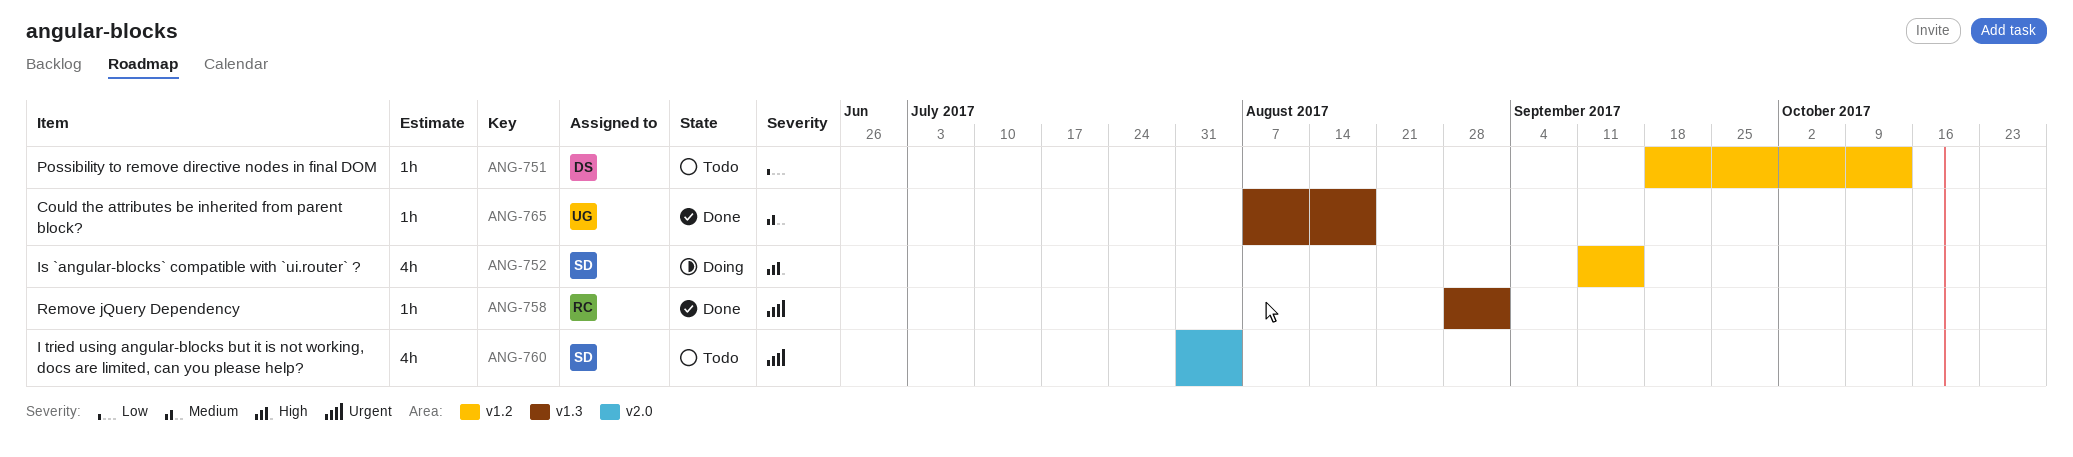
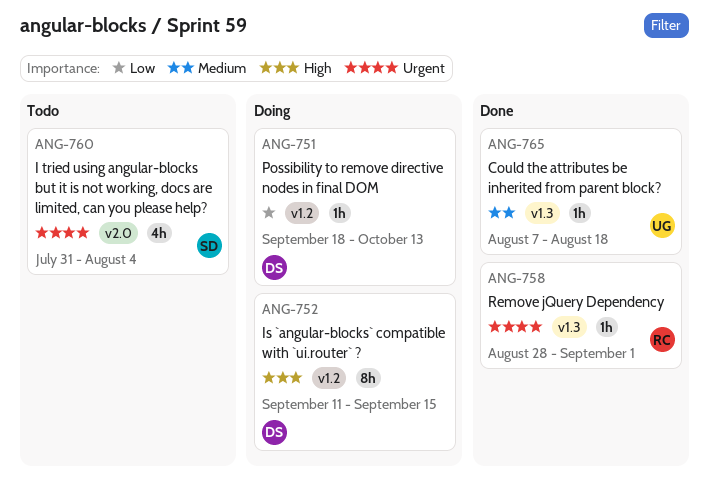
ANG-751, status: Todo -> Doing
ANG-752, owner: SD -> DS
ANG-752, estimate: 4h -> 8h

